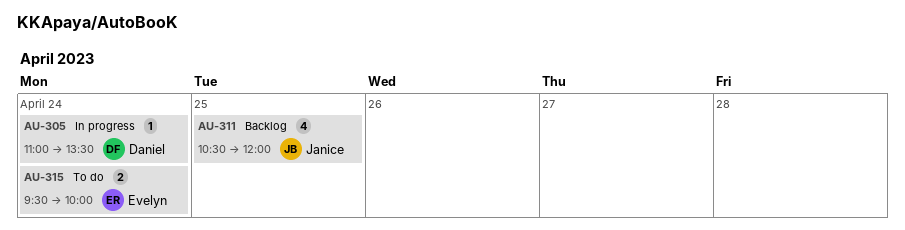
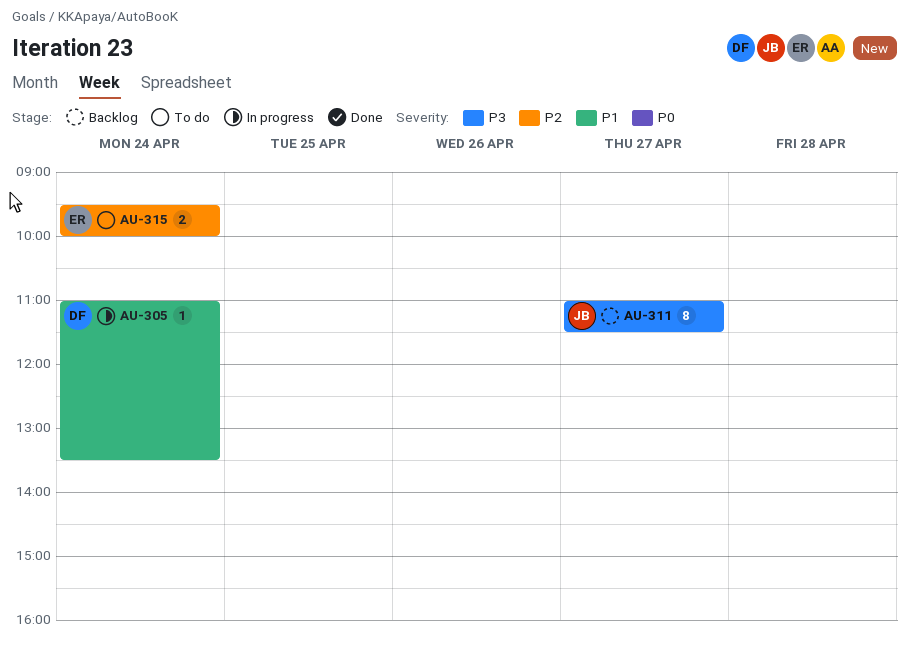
AU-311, estimate: 4 -> 8
AU-311, day: Apr 25 -> Apr 27
AU-311, begins: 10:30 -> 11:00
AU-311, ends: 12:00 -> 11:30

